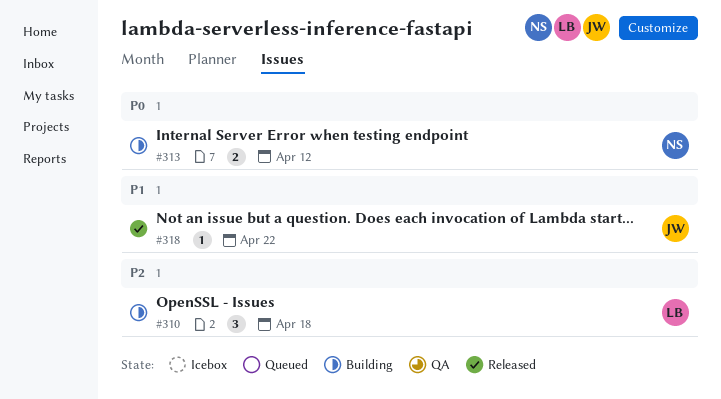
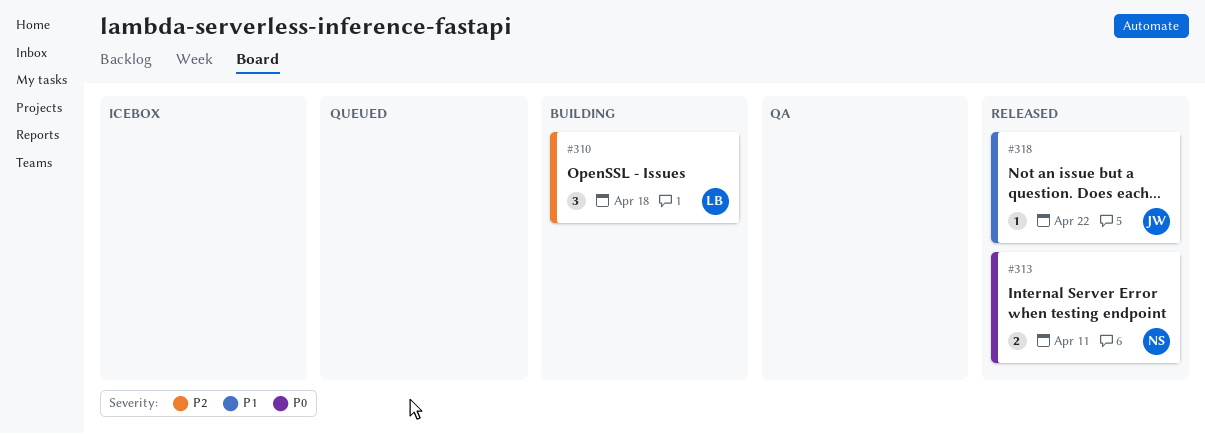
#313, status: Building -> Released
#313, due: Apr 12 -> Apr 11

